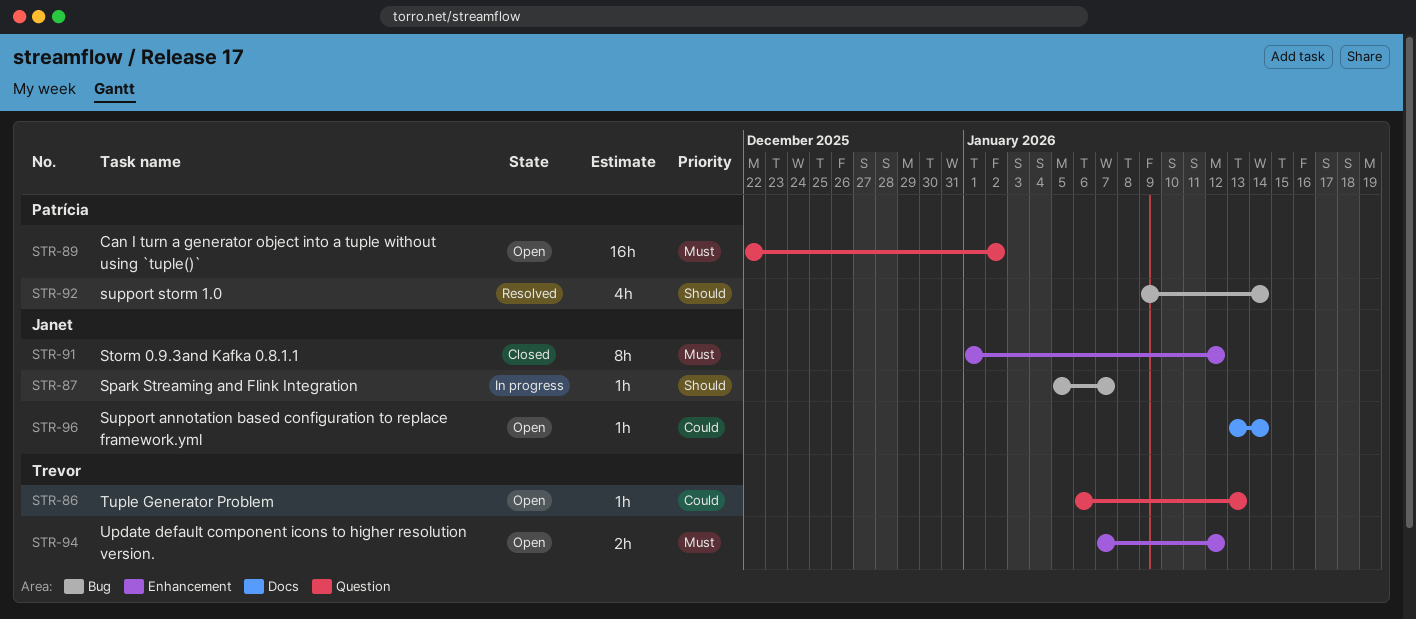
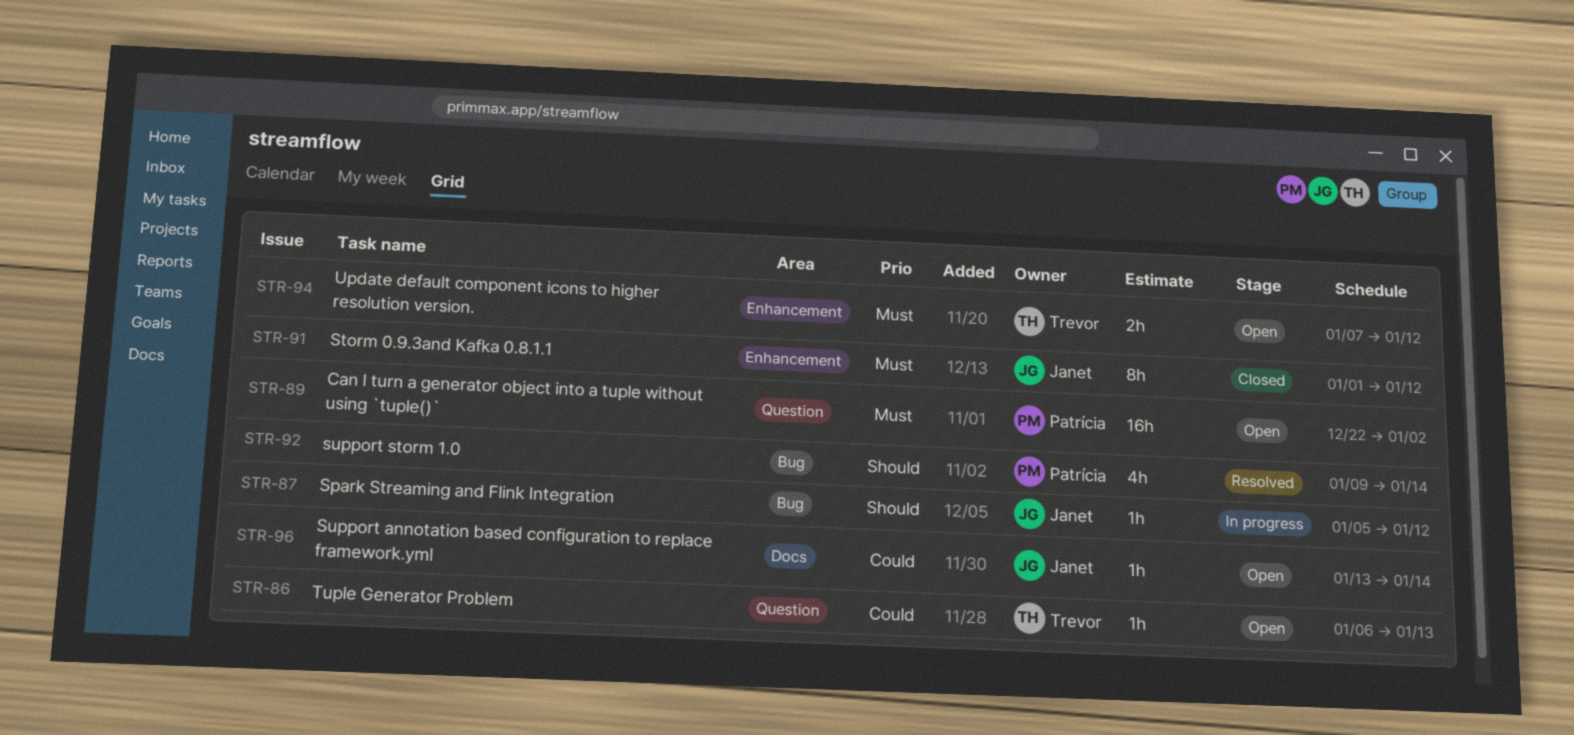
STR-87, due: Jan 7 -> Jan 12

